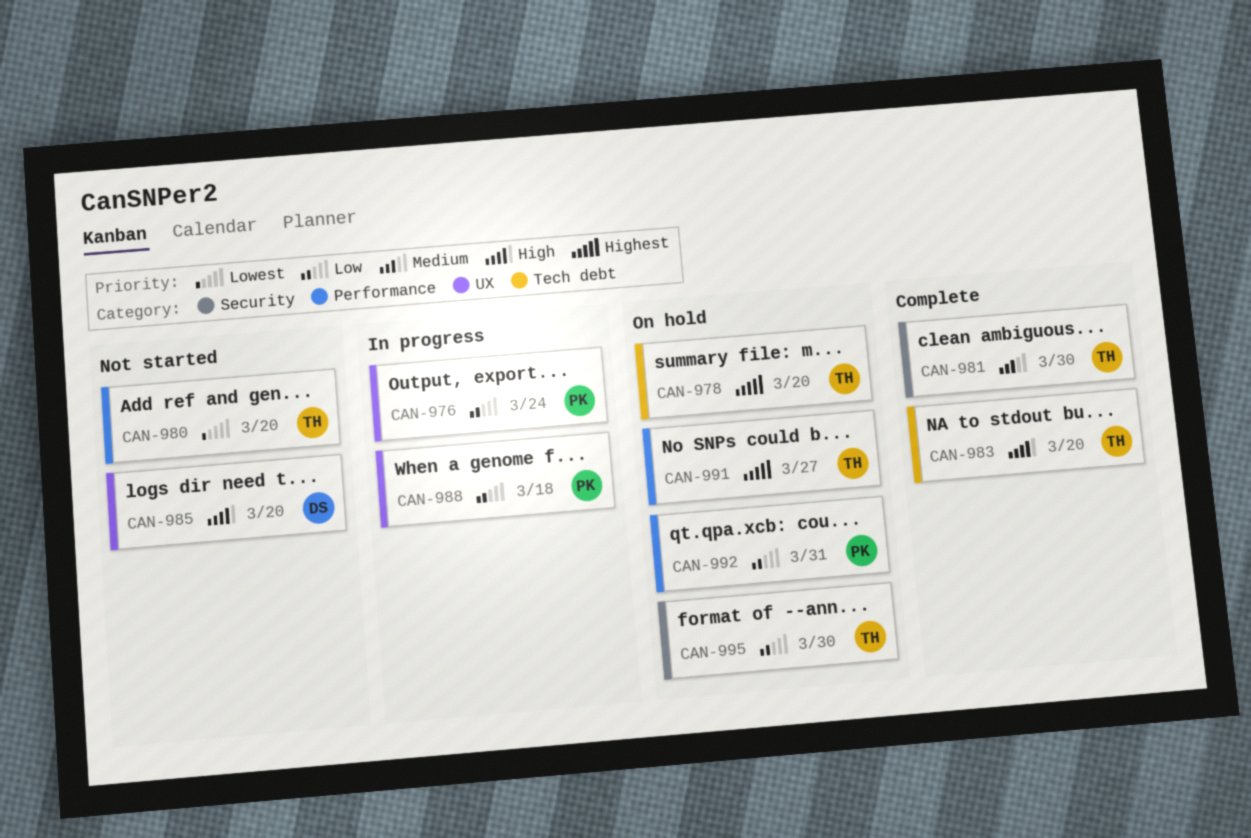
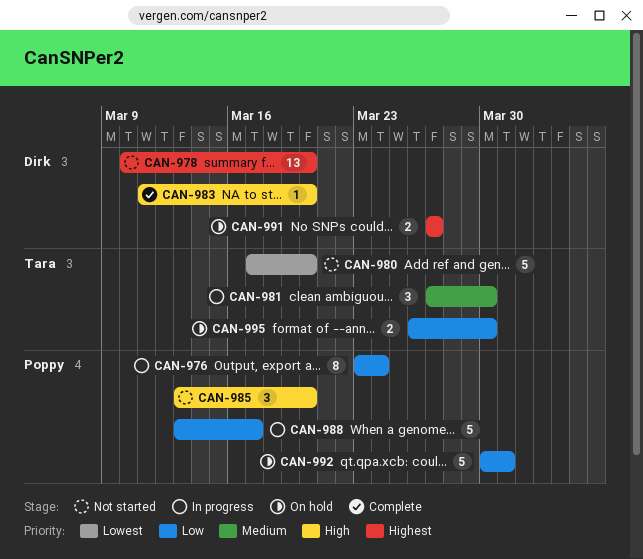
CAN-978, status: On hold -> Not started
CAN-978, owner: Tara -> Dirk
CAN-981, status: Complete -> In progress
CAN-983, owner: Tara -> Dirk
CAN-985, owner: Dirk -> Poppy
CAN-988, due: Mar 18 -> Mar 17
CAN-991, owner: Tara -> Dirk

